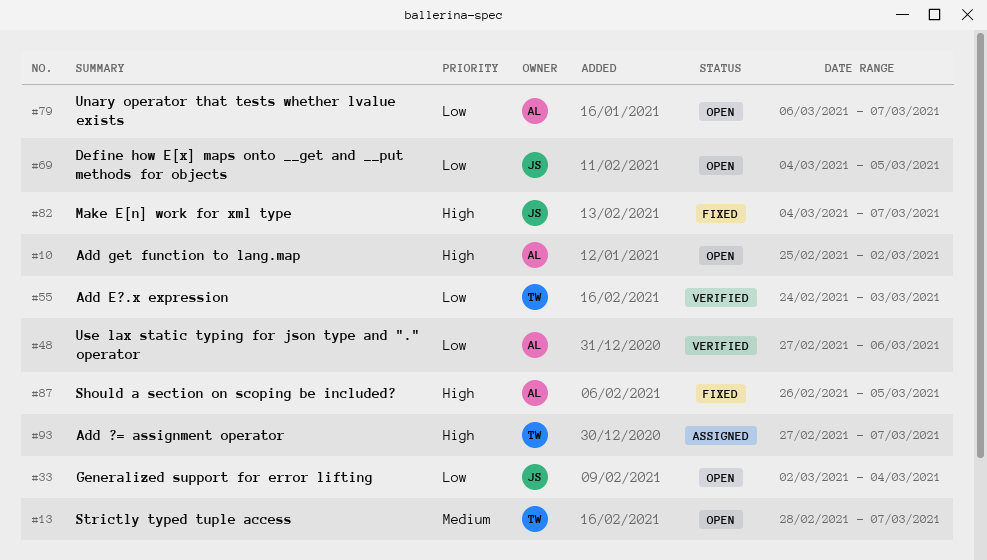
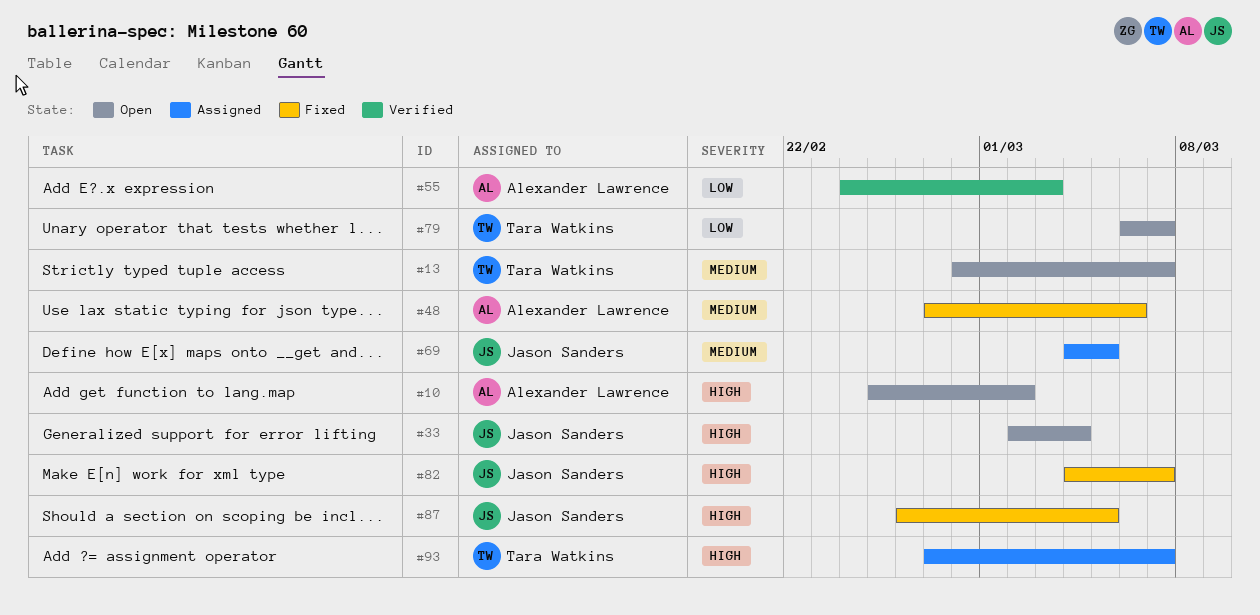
#33, priority: Low -> High
#48, status: Verified -> Fixed
#48, priority: Low -> Medium
#55, owner: Tara Watkins -> Alexander Lawrence
#69, status: Open -> Assigned
#69, priority: Low -> Medium
#79, owner: Alexander Lawrence -> Tara Watkins
#87, owner: Alexander Lawrence -> Jason Sanders

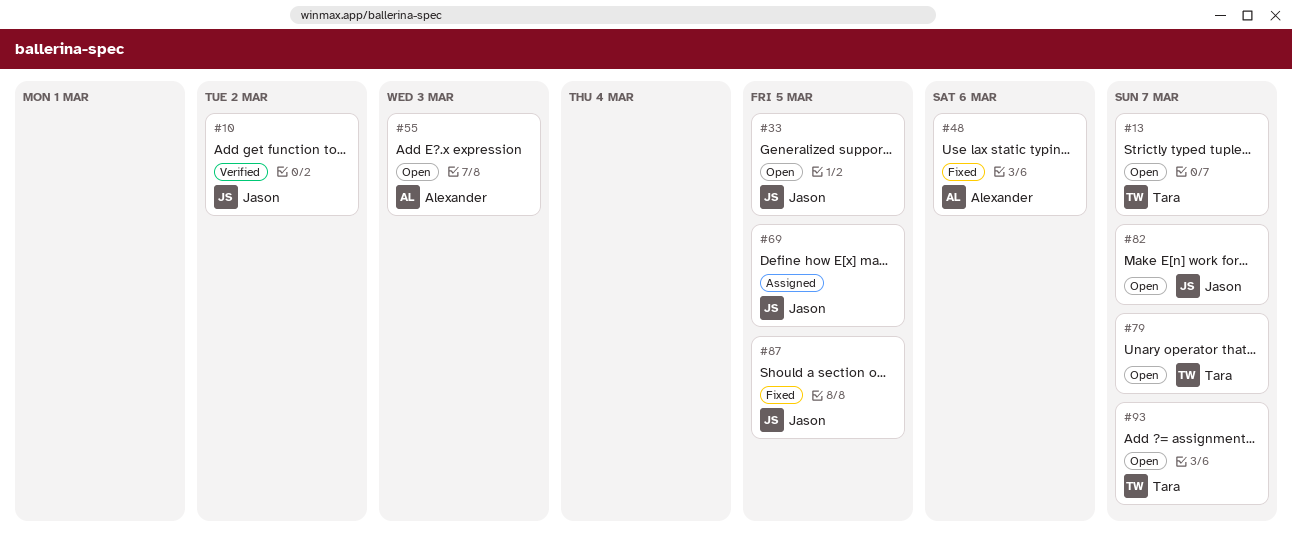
#10, status: Open -> Verified
#10, owner: Alexander Lawrence -> Jason Sanders
#33, due: Mar 4 -> Mar 5
#55, status: Verified -> Open
#82, status: Fixed -> Open
#93, status: Assigned -> Open

